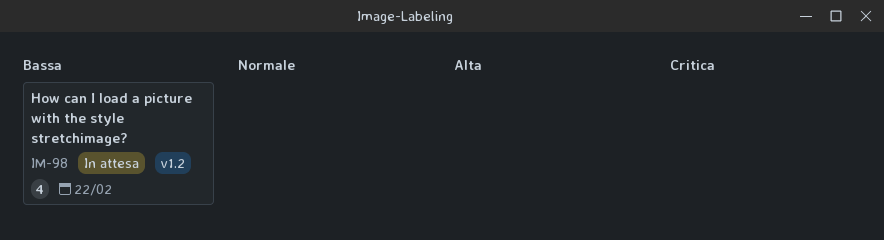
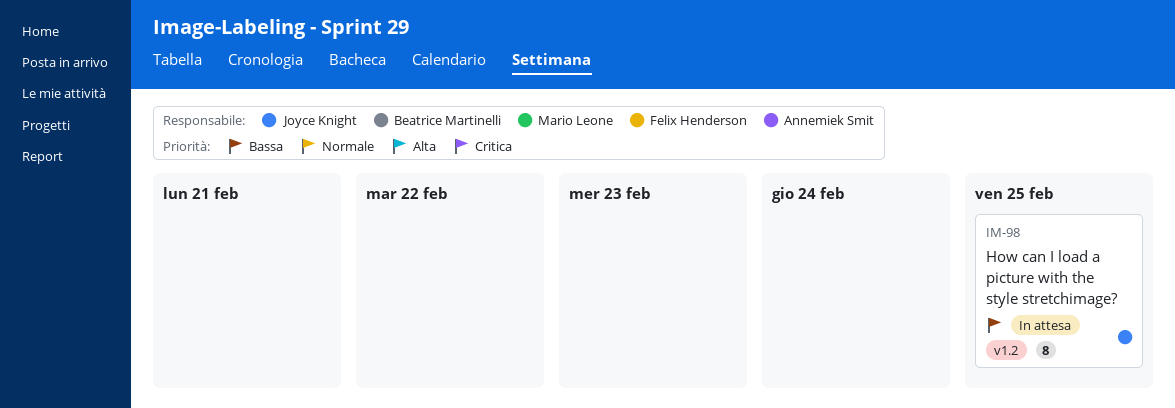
IM-98, estimate: 4 -> 8
IM-98, due: Feb 22 -> Feb 25

